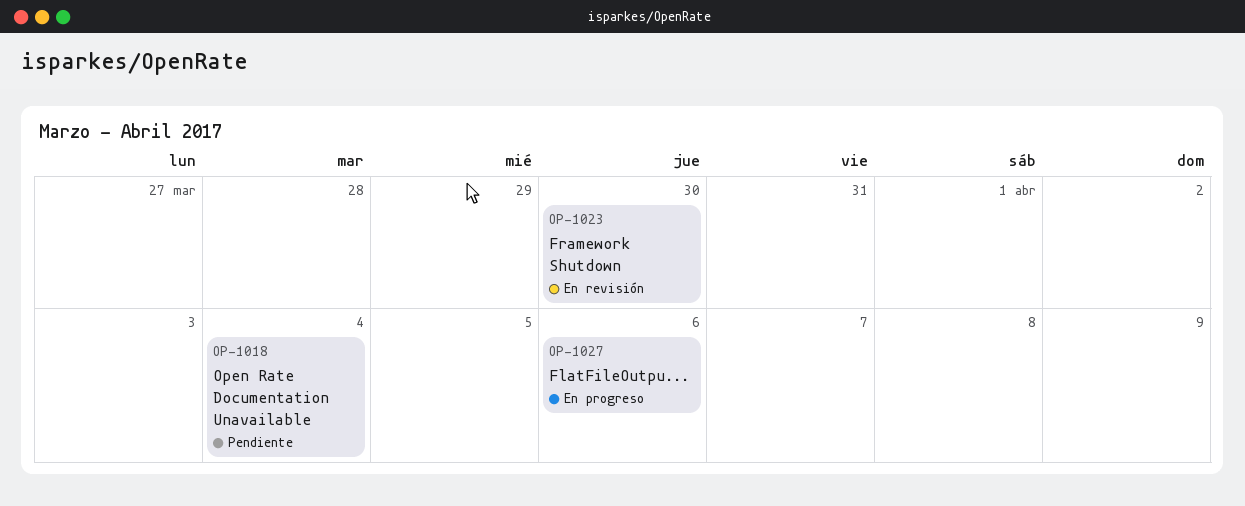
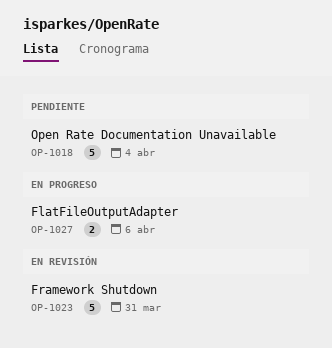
OP-1023, due: Mar 30 -> Mar 31

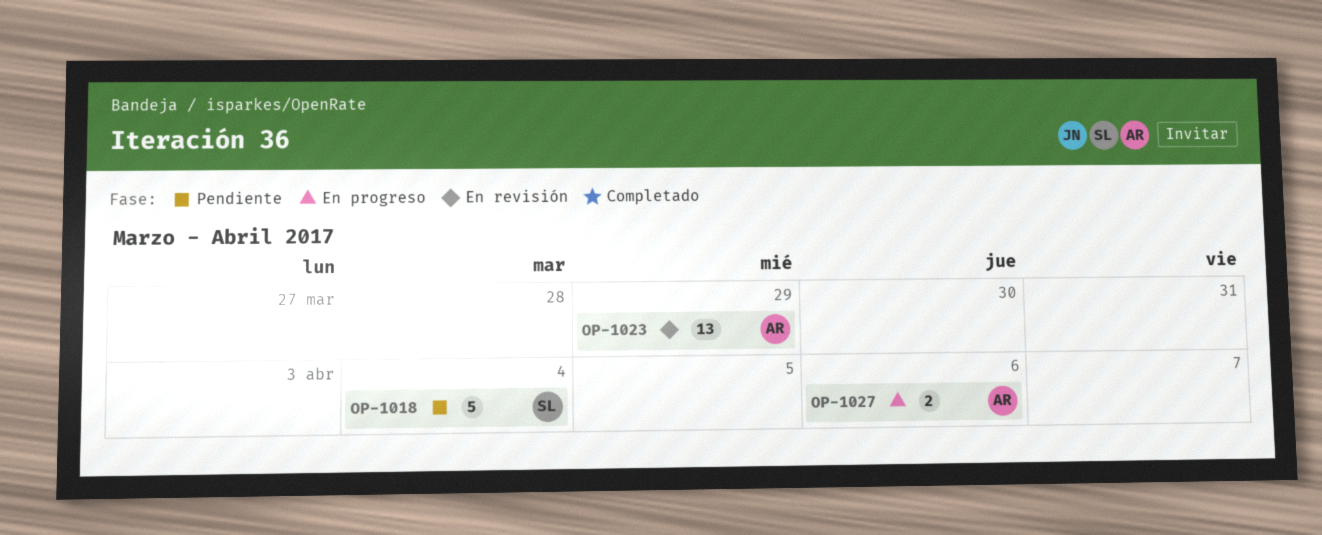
OP-1023, estimate: 5 -> 13
OP-1023, due: Mar 31 -> Mar 29

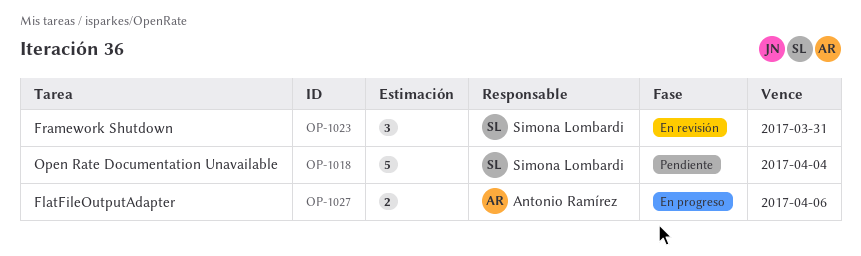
OP-1023, owner: Antonio Ramírez -> Simona Lombardi
OP-1023, estimate: 13 -> 3
OP-1023, due: Mar 29 -> Mar 31

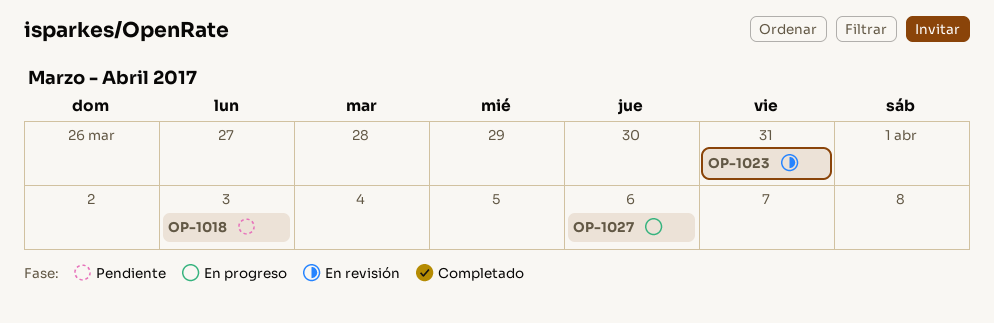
OP-1018, due: Apr 4 -> Apr 3

